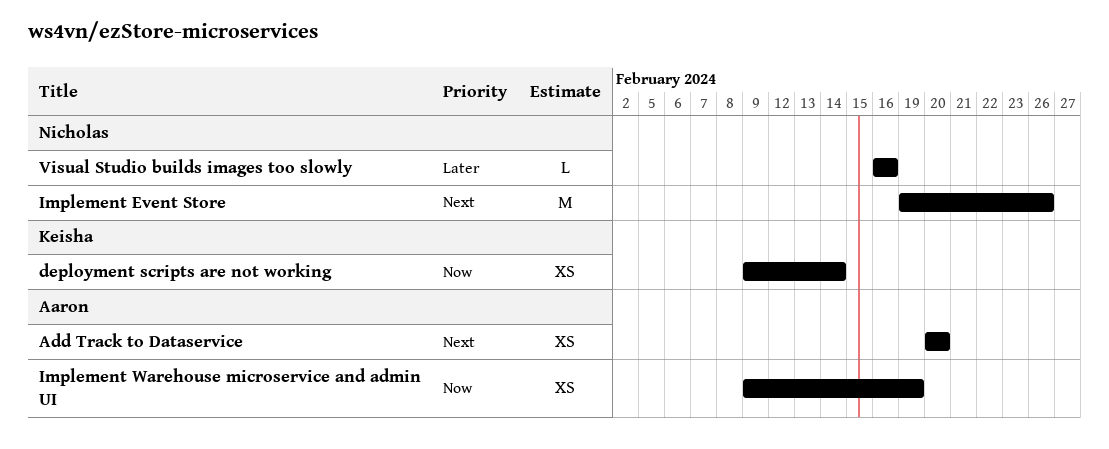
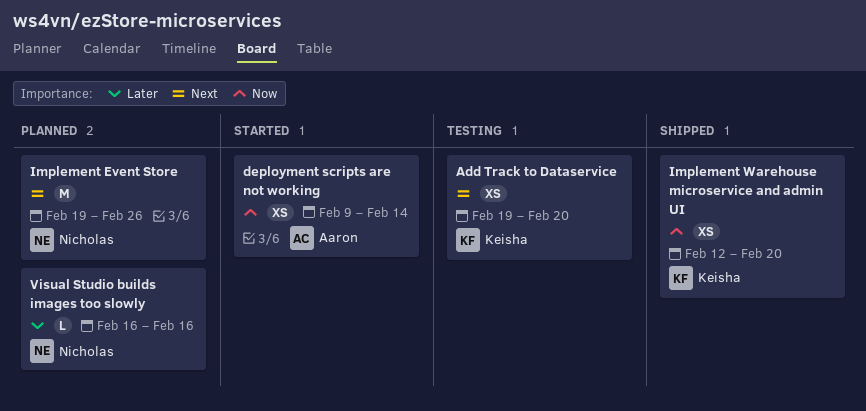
Add Track to Dataservice, owner: Aaron -> Keisha
Add Track to Dataservice, start: Feb 20 -> Feb 19
deployment scripts are not working, owner: Keisha -> Aaron
Implement Warehouse microservice and admin UI, owner: Aaron -> Keisha
Implement Warehouse microservice and admin UI, start: Feb 9 -> Feb 12
Implement Warehouse microservice and admin UI, due: Feb 19 -> Feb 20

